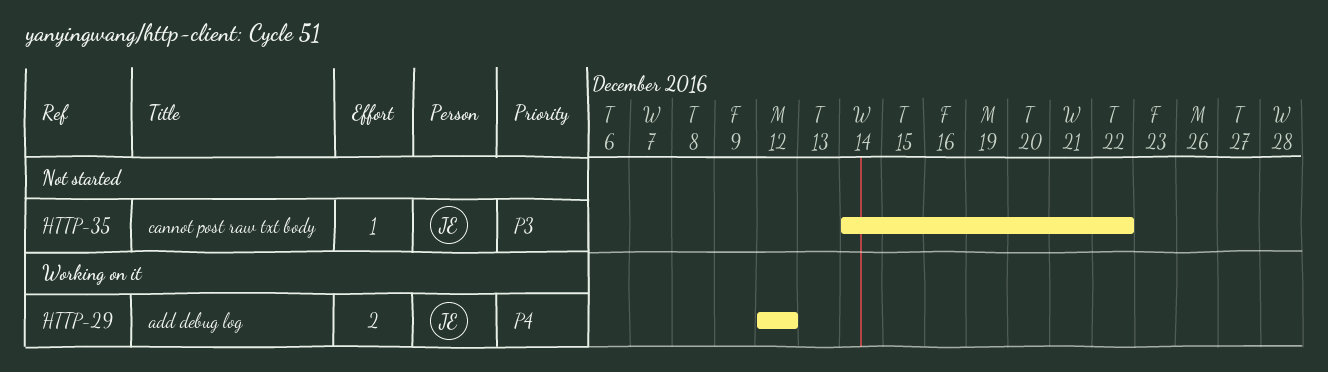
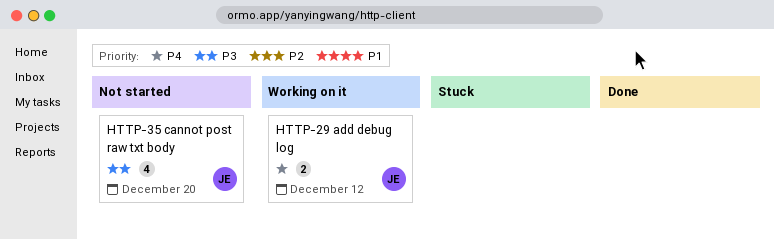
HTTP-35, estimate: 1 -> 4
HTTP-35, due: Dec 22 -> Dec 20

